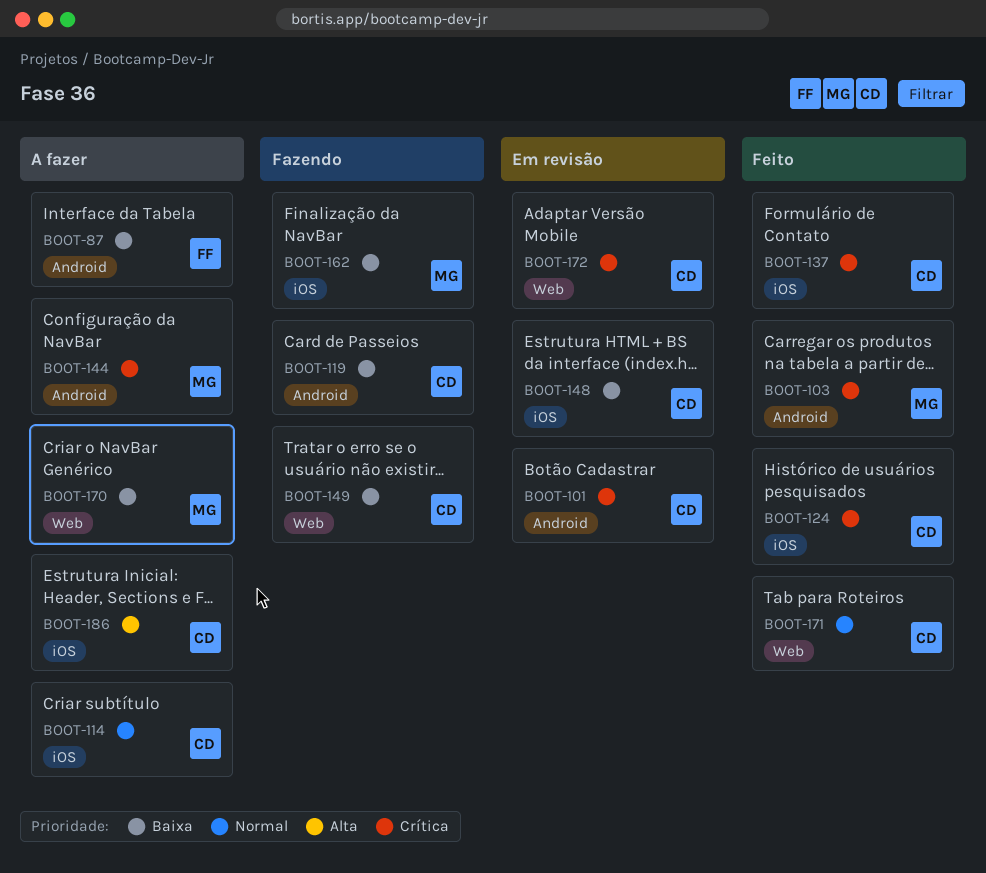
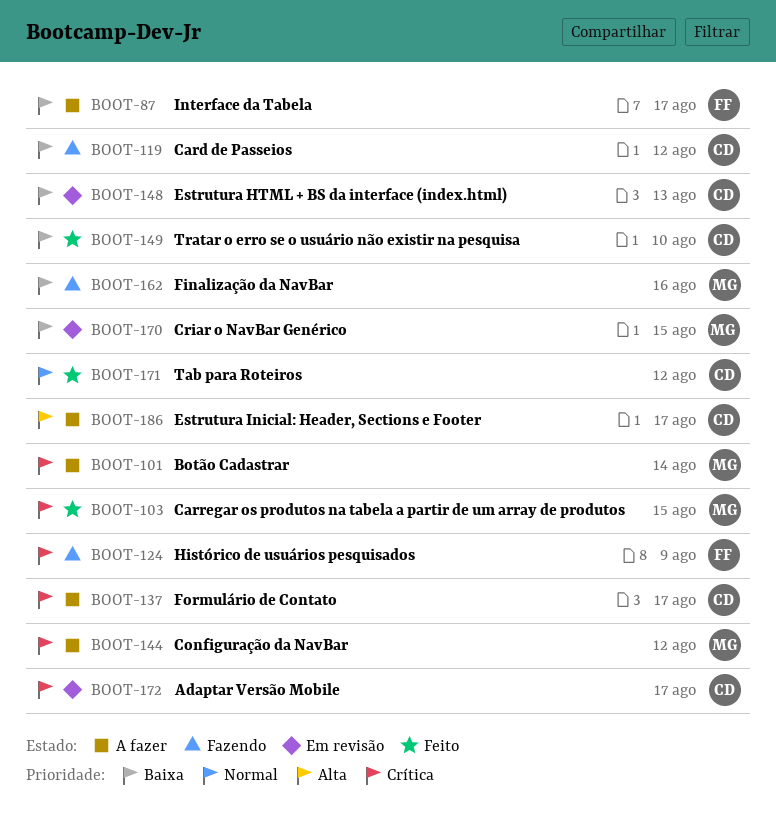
BOOT-101, status: Em revisão -> A fazer
BOOT-101, owner: CD -> MG
BOOT-114: present -> none
BOOT-124, status: Feito -> Fazendo
BOOT-124, owner: CD -> FF
BOOT-137, status: Feito -> A fazer
BOOT-149, status: Fazendo -> Feito
BOOT-170, status: A fazer -> Em revisão

